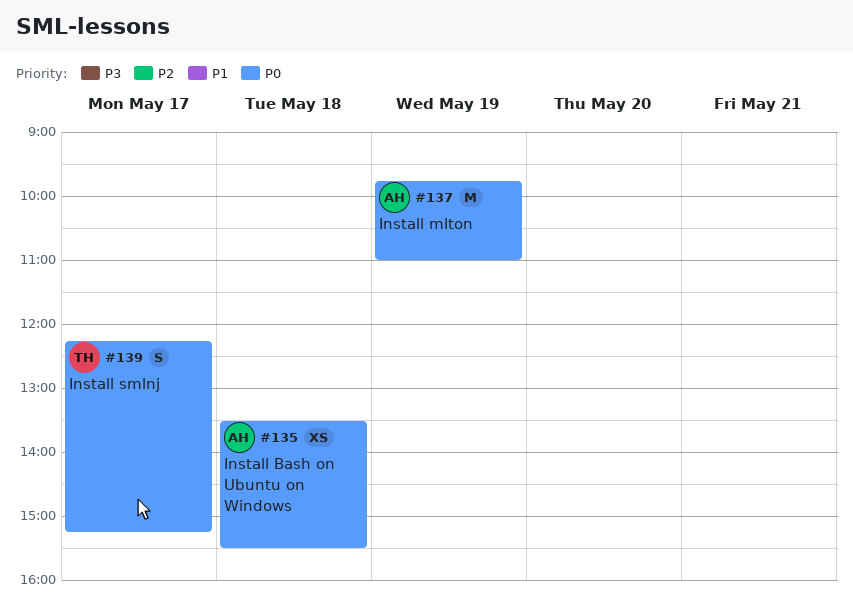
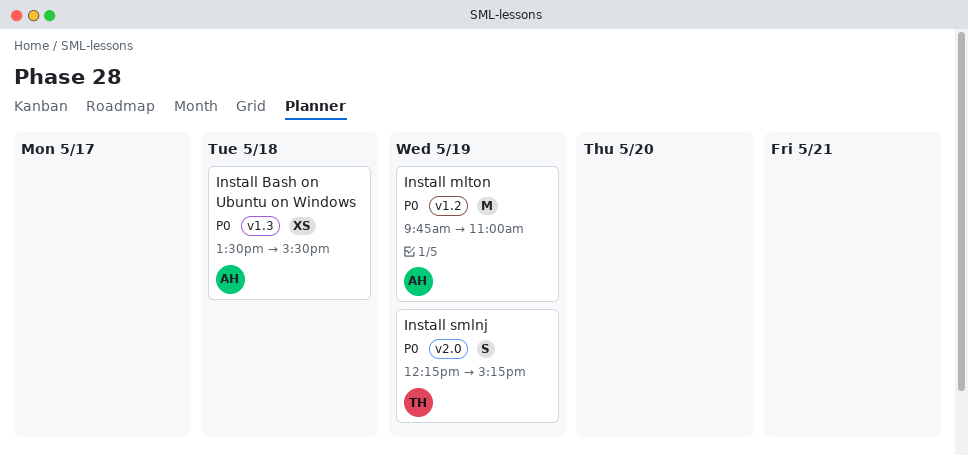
Install smlnj, day: May 17 -> May 19

